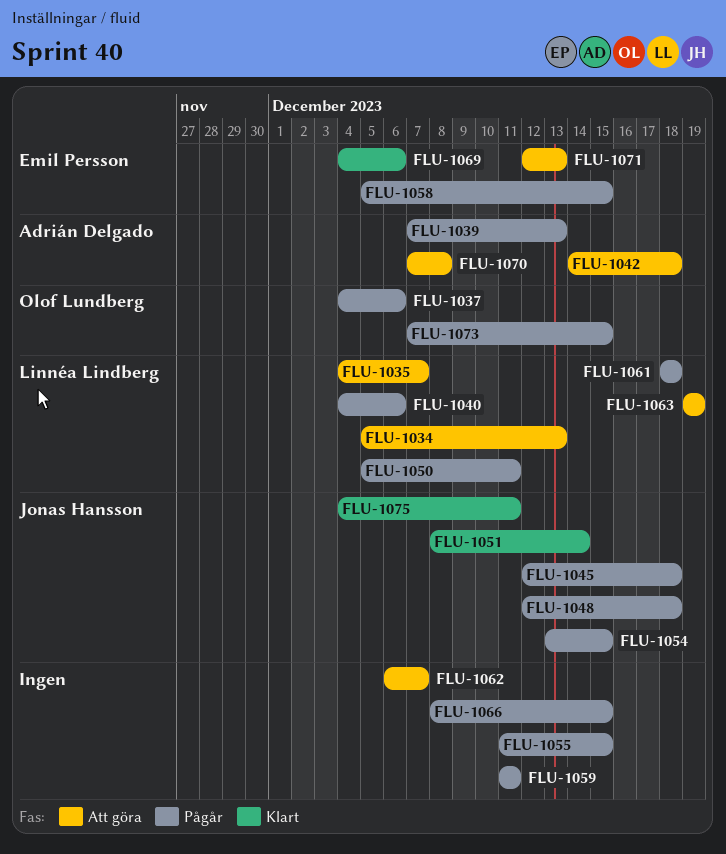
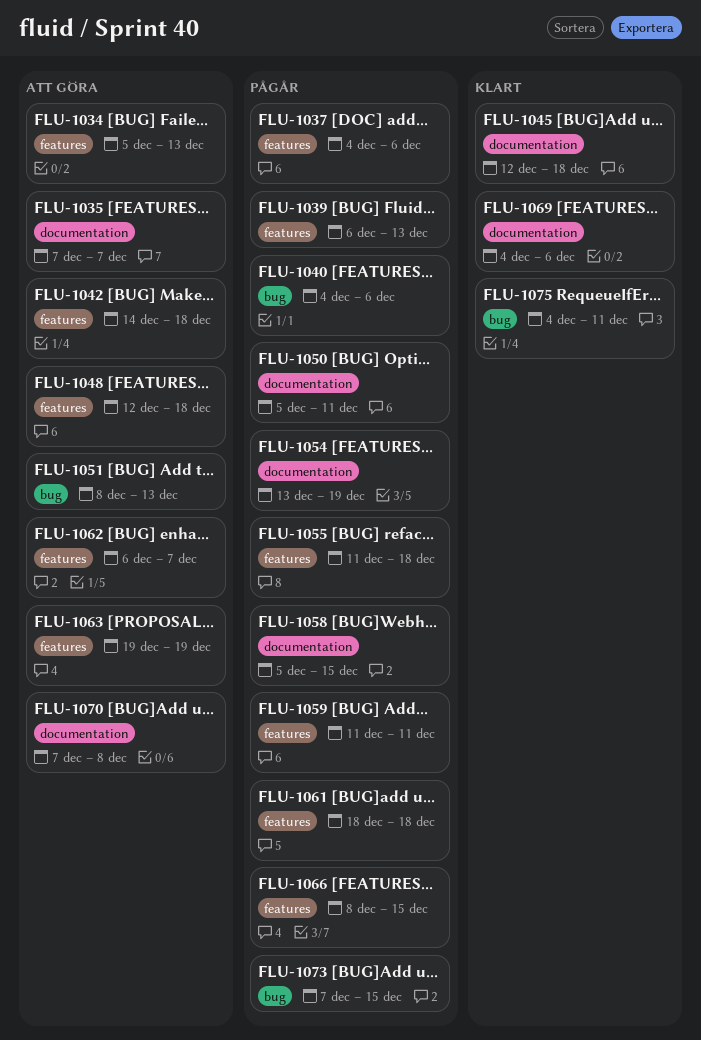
FLU-1035, start: Dec 4 -> Dec 7
FLU-1039, start: Dec 7 -> Dec 6
FLU-1045, status: Pågår -> Klart
FLU-1048, status: Pågår -> Att göra
FLU-1051, status: Klart -> Att göra
FLU-1051, due: Dec 14 -> Dec 13
FLU-1054, due: Dec 15 -> Dec 19
FLU-1055, due: Dec 15 -> Dec 18
FLU-1071: present -> none

